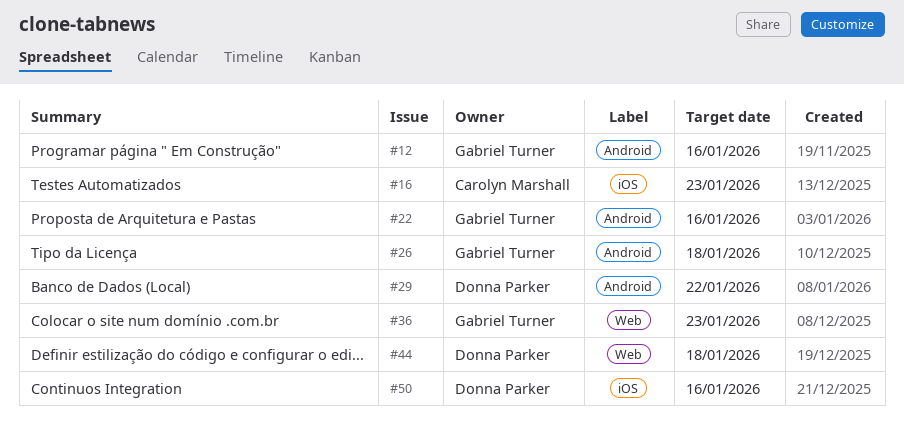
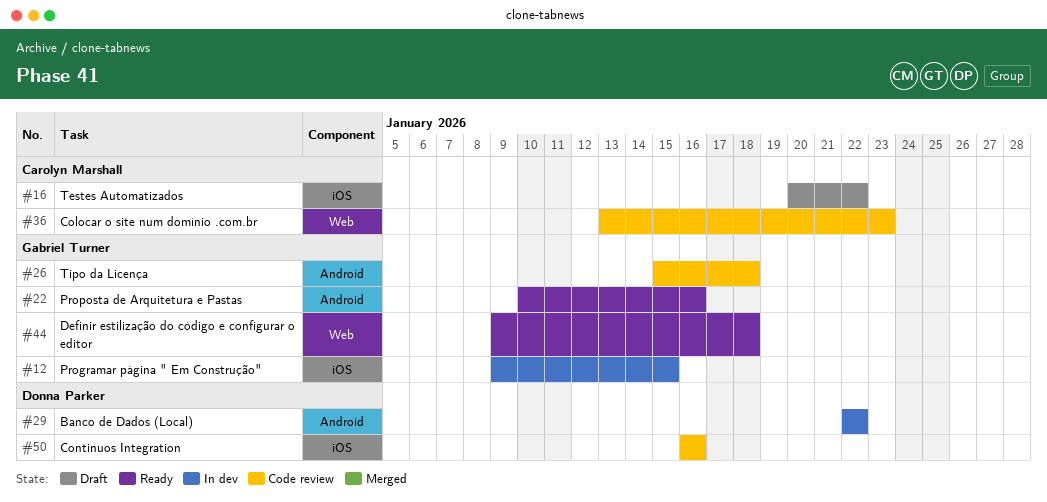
#12, label: Android -> iOS
#12, due: Jan 16 -> Jan 15
#16, due: Jan 23 -> Jan 22
#36, owner: Gabriel Turner -> Carolyn Marshall
#44, owner: Donna Parker -> Gabriel Turner

